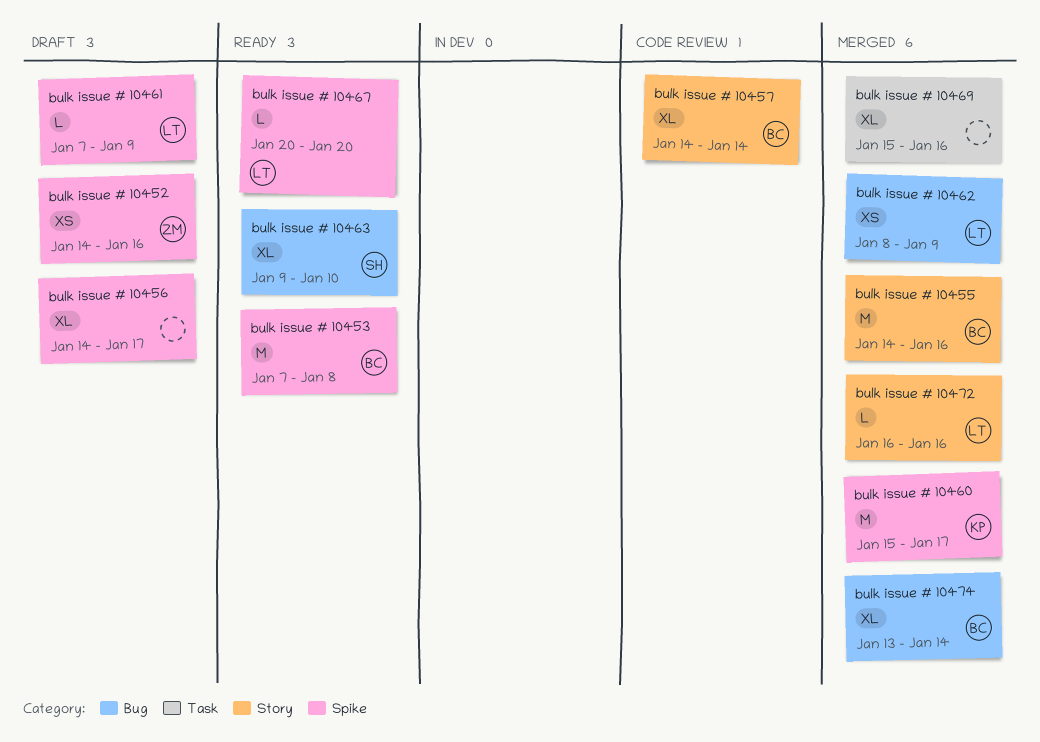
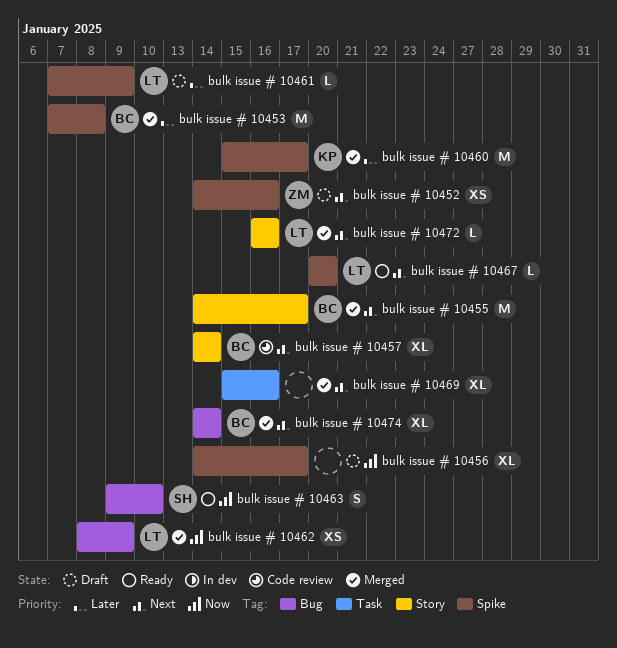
bulk issue # 10453, status: Ready -> Merged
bulk issue # 10455, due: Jan 16 -> Jan 17
bulk issue # 10463, estimate: XL -> S
bulk issue # 10474, start: Jan 13 -> Jan 14

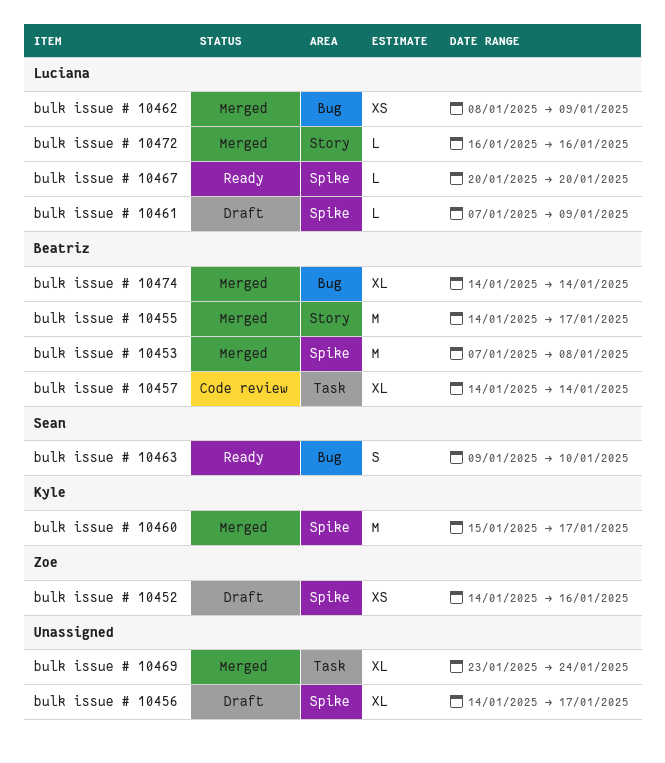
bulk issue # 10457, label: Story -> Task
bulk issue # 10469, start: Jan 15 -> Jan 23
bulk issue # 10469, due: Jan 16 -> Jan 24

